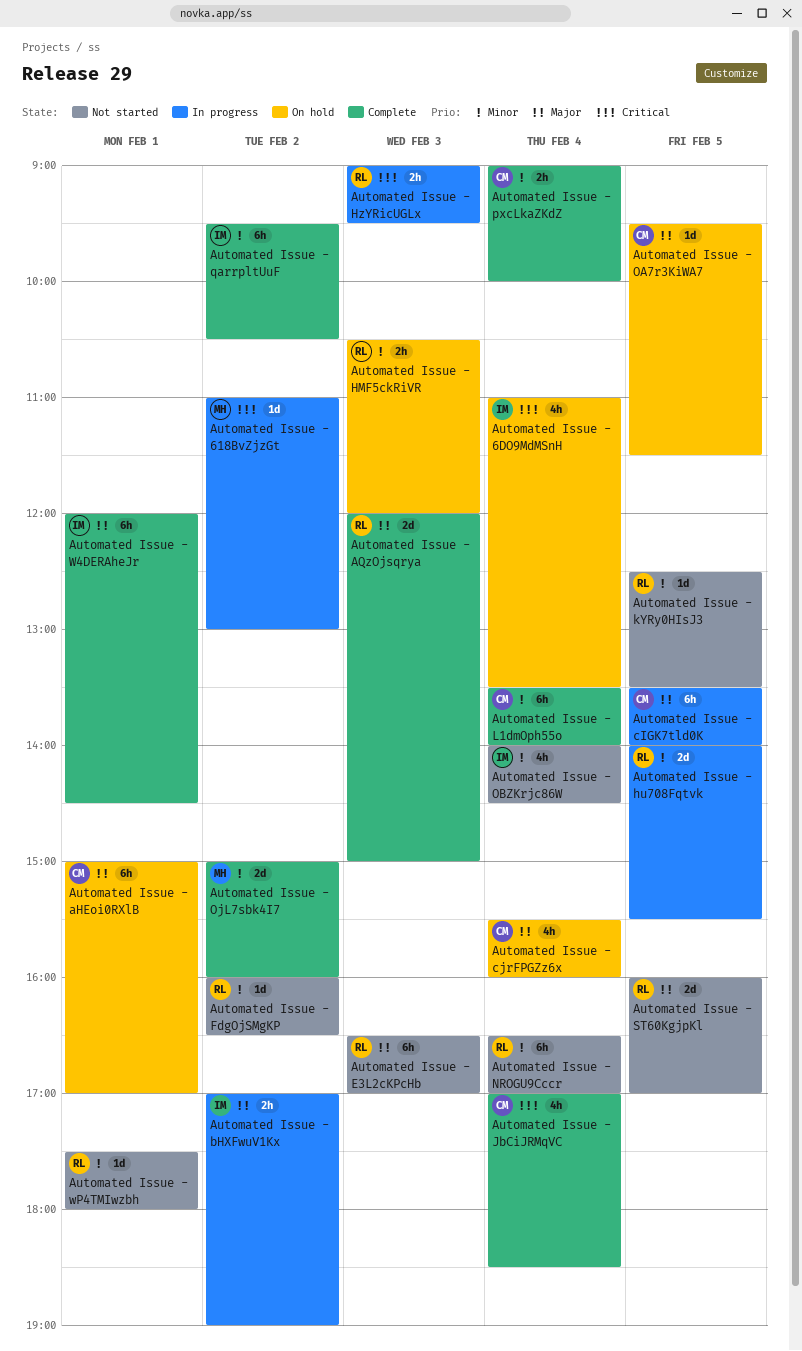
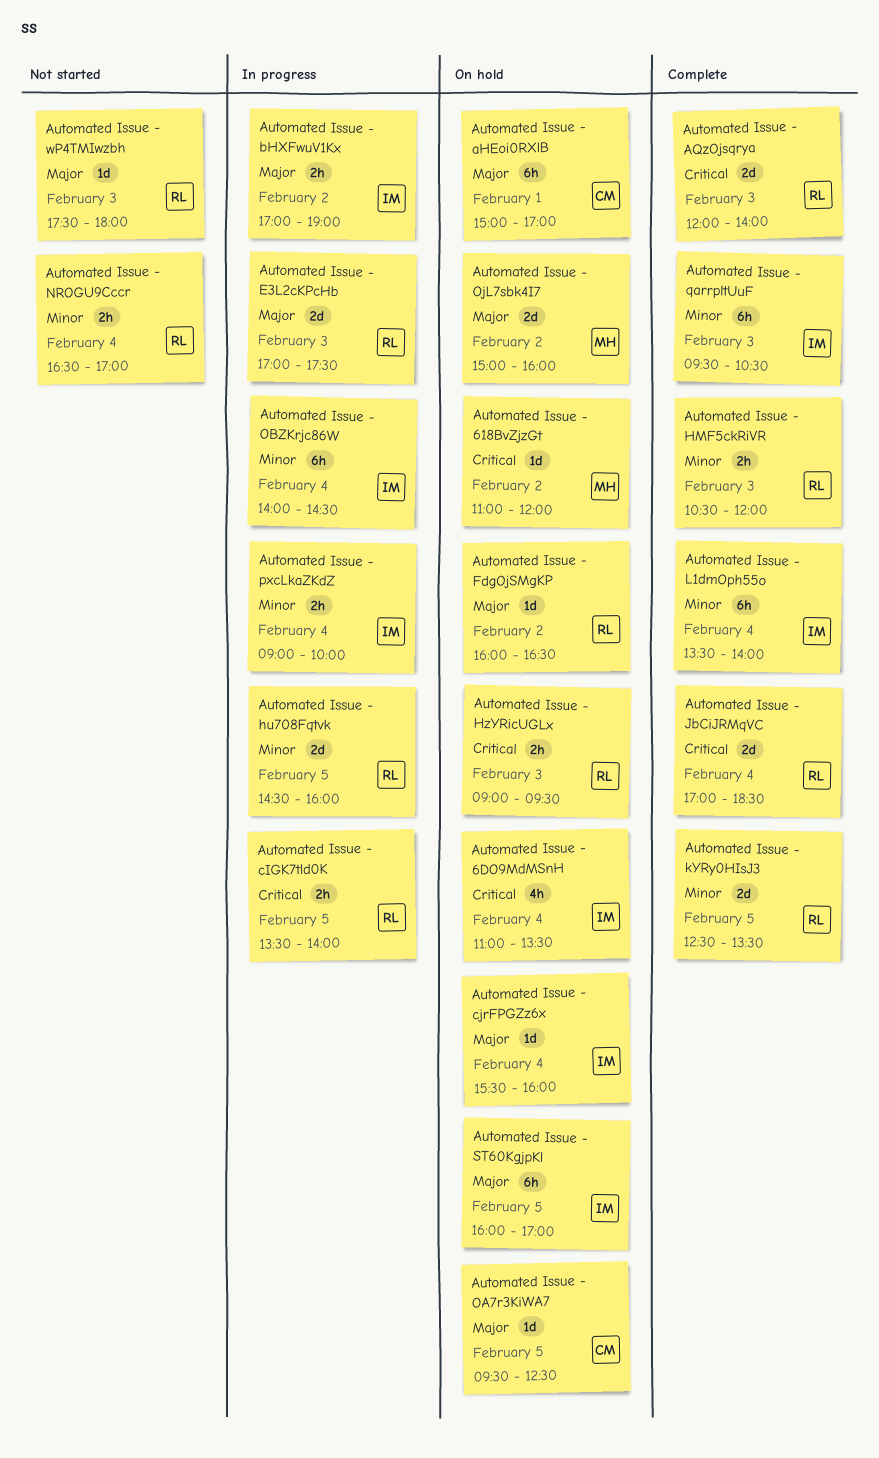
Automated Issue - 618BvZjzGt, status: In progress -> On hold
Automated Issue - 618BvZjzGt, ends: 13:00 -> 12:00
Automated Issue - AQzOjsqrya, priority: Major -> Critical
Automated Issue - AQzOjsqrya, ends: 15:00 -> 14:00
Automated Issue - cIGK7tld0K, owner: CM -> RL
Automated Issue - cIGK7tld0K, priority: Major -> Critical
Automated Issue - cIGK7tld0K, estimate: 6h -> 2h
Automated Issue - cjrFPGZz6x, owner: CM -> IM
Automated Issue - cjrFPGZz6x, estimate: 4h -> 1d
Automated Issue - E3L2cKPcHb, status: Not started -> In progress
Automated Issue - E3L2cKPcHb, estimate: 6h -> 2d
Automated Issue - E3L2cKPcHb, begins: 16:30 -> 17:00
Automated Issue - E3L2cKPcHb, ends: 17:00 -> 17:30
Automated Issue - FdgOjSMgKP, status: Not started -> On hold
Automated Issue - FdgOjSMgKP, priority: Minor -> Major
Automated Issue - HMF5ckRiVR, status: On hold -> Complete
Automated Issue - hu708Fqtvk, begins: 14:00 -> 14:30
Automated Issue - hu708Fqtvk, ends: 15:30 -> 16:00
Automated Issue - HzYRicUGLx, status: In progress -> On hold
Automated Issue - JbCiJRMqVC, owner: CM -> RL
Automated Issue - JbCiJRMqVC, estimate: 4h -> 2d
Automated Issue - kYRy0HIsJ3, status: Not started -> Complete
Automated Issue - kYRy0HIsJ3, estimate: 1d -> 2d
Automated Issue - L1dmOph55o, owner: CM -> IM
Automated Issue - NROGU9Cccr, estimate: 6h -> 2h
Automated Issue - OA7r3KiWA7, ends: 11:30 -> 12:30
Automated Issue - OBZKrjc86W, status: Not started -> In progress
Automated Issue - OBZKrjc86W, estimate: 4h -> 6h
Automated Issue - OjL7sbk4I7, status: Complete -> On hold
Automated Issue - OjL7sbk4I7, priority: Minor -> Major
Automated Issue - pxcLkaZKdZ, status: Complete -> In progress
Automated Issue - pxcLkaZKdZ, owner: CM -> IM
Automated Issue - qarrpltUuF, day: Feb 2 -> Feb 3
Automated Issue - ST60KgjpKl, status: Not started -> On hold
Automated Issue - ST60KgjpKl, owner: RL -> IM
Automated Issue - ST60KgjpKl, estimate: 2d -> 6h
Automated Issue - W4DERAheJr: present -> none
Automated Issue - wP4TMIwzbh, priority: Minor -> Major
Automated Issue - wP4TMIwzbh, day: Feb 1 -> Feb 3

